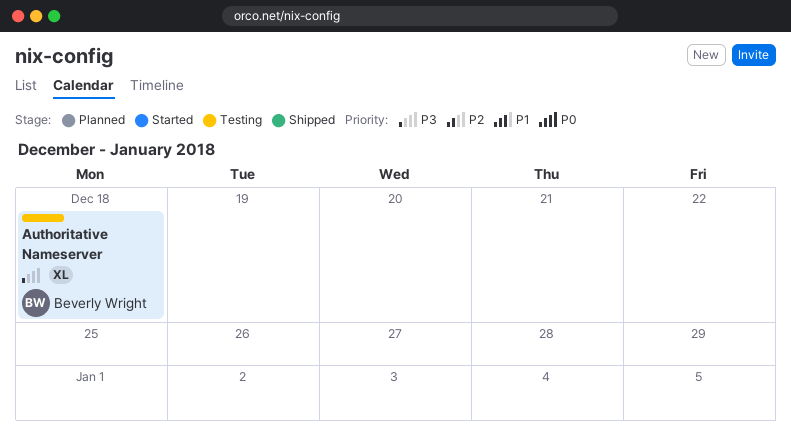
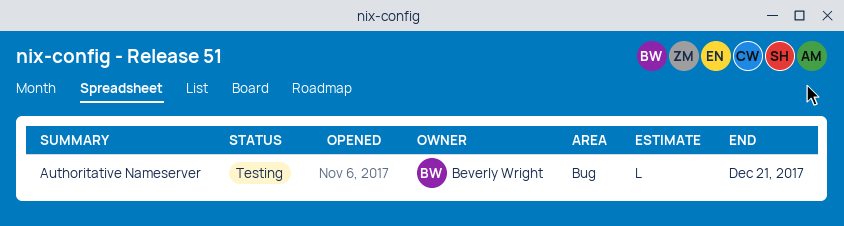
Authoritative Nameserver, estimate: XL -> L
Authoritative Nameserver, due: Dec 18 -> Dec 21

